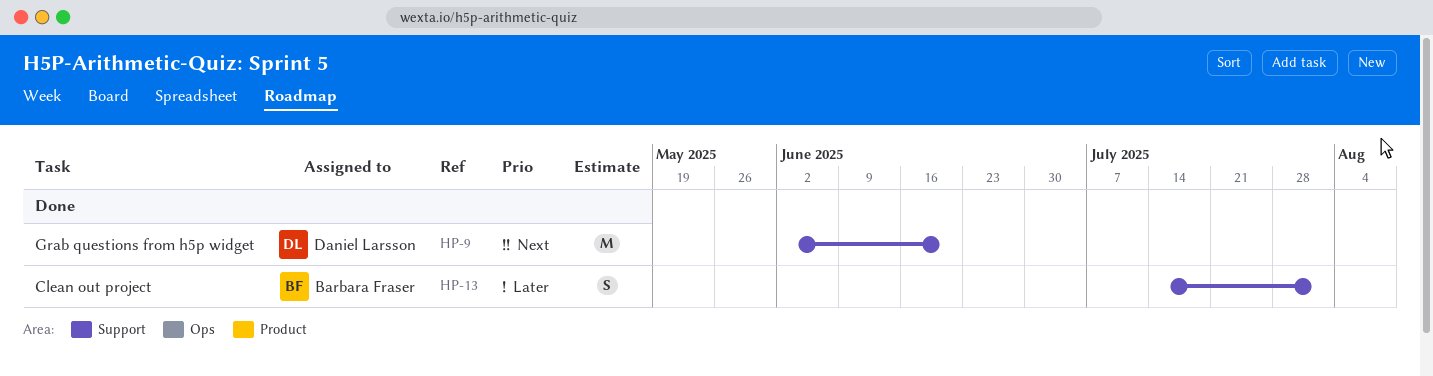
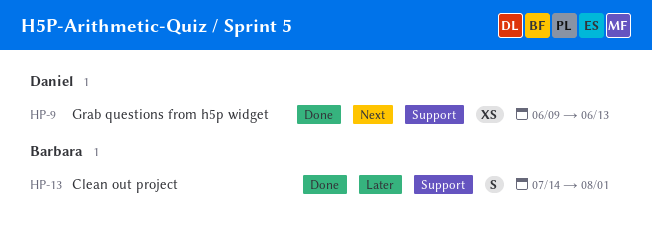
HP-9, estimate: M -> XS
HP-9, start: Jun 2 -> Jun 9
HP-9, due: Jun 20 -> Jun 13

